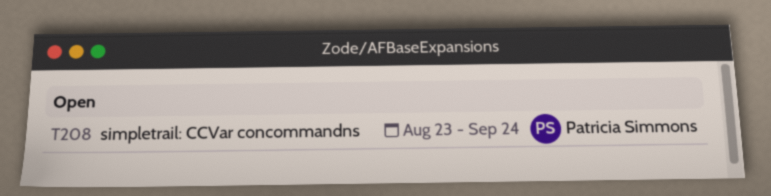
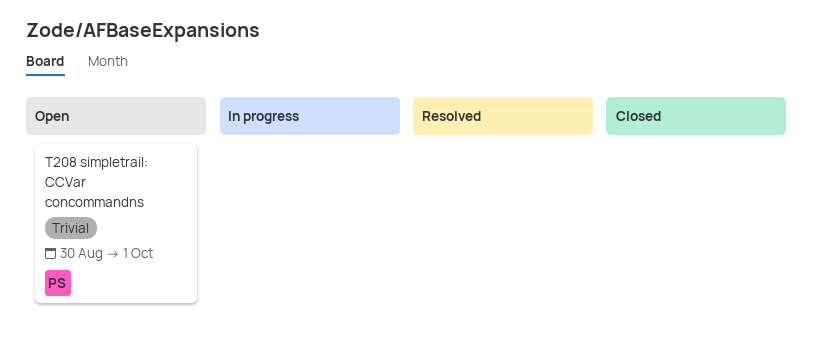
T208, start: Aug 23 -> Aug 30
T208, due: Sep 24 -> Oct 1

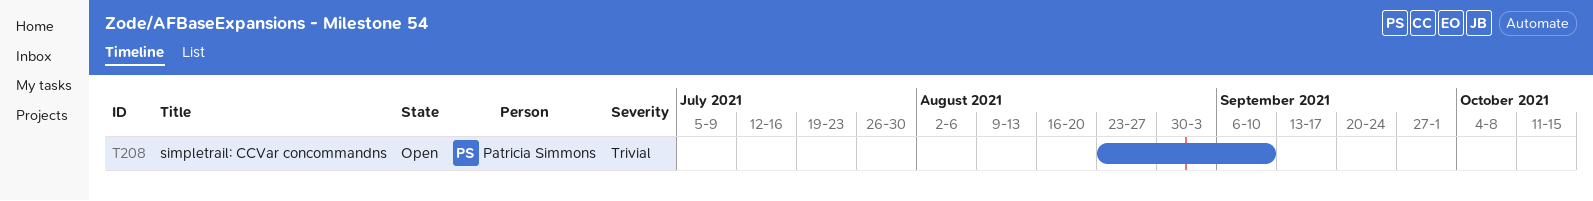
T208, start: Aug 30 -> Aug 23
T208, due: Oct 1 -> Sep 10

